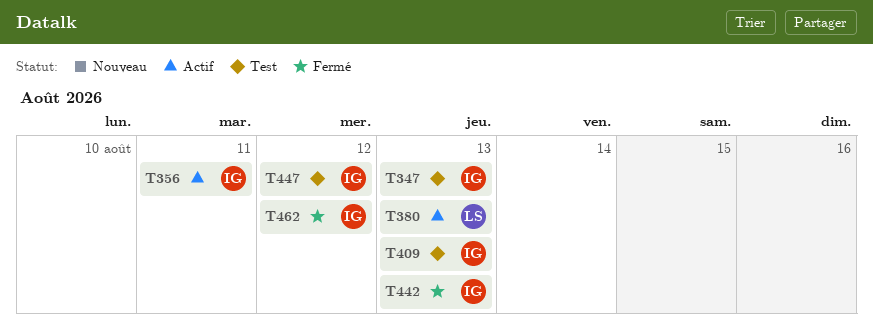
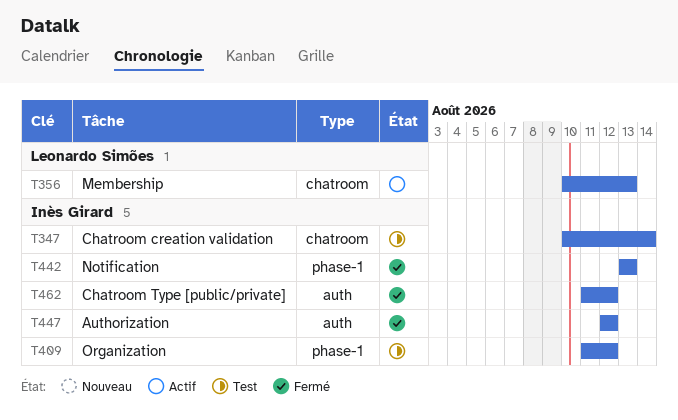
T347, due: Aug 13 -> Aug 14
T356, owner: Inès Girard -> Leonardo Simões
T356, due: Aug 11 -> Aug 13
T380: present -> none
T409, due: Aug 13 -> Aug 12
T447, status: Test -> Fermé

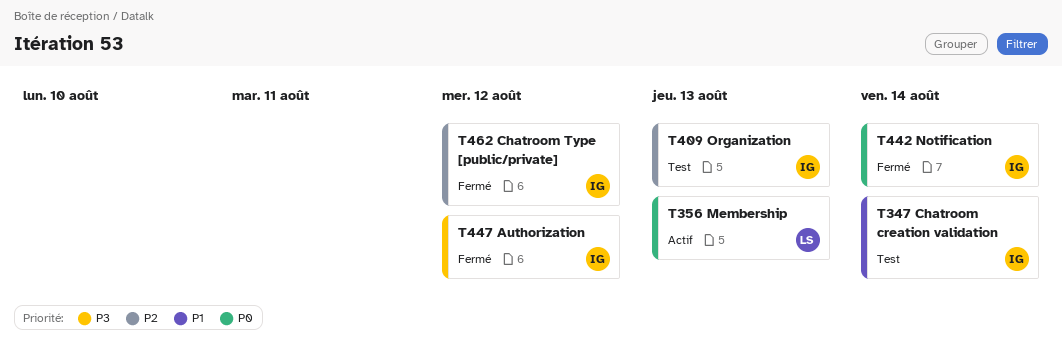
T409, due: Aug 12 -> Aug 13
T442, due: Aug 13 -> Aug 14

